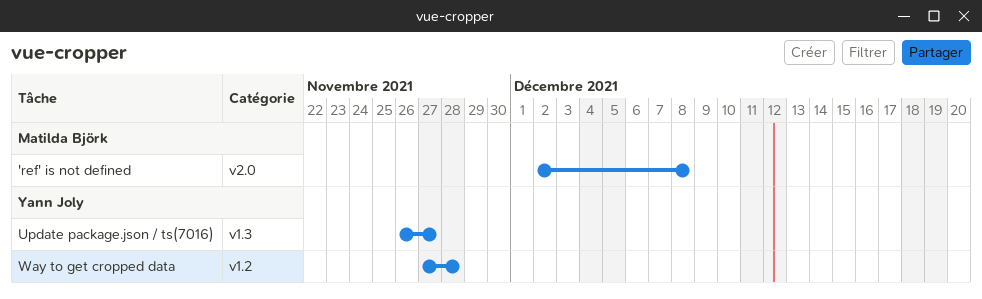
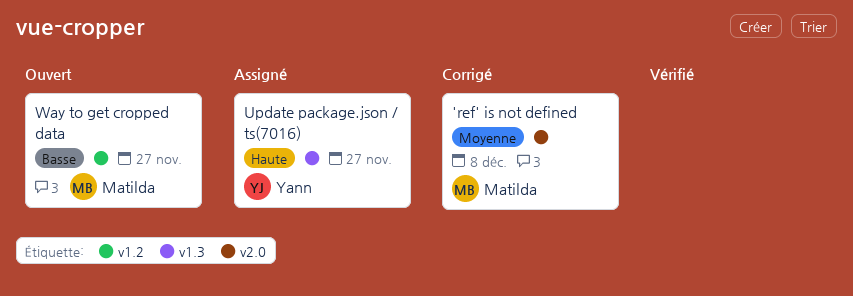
Way to get cropped data, owner: Yann Joly -> Matilda Björk
Way to get cropped data, due: Nov 28 -> Nov 27

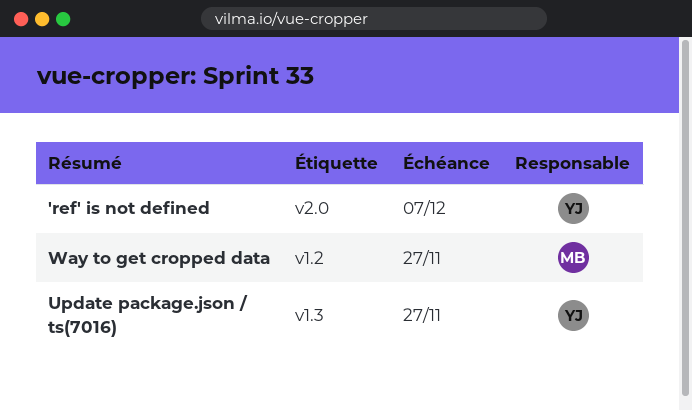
'ref' is not defined, owner: Matilda -> Yann
'ref' is not defined, due: Dec 8 -> Dec 7

